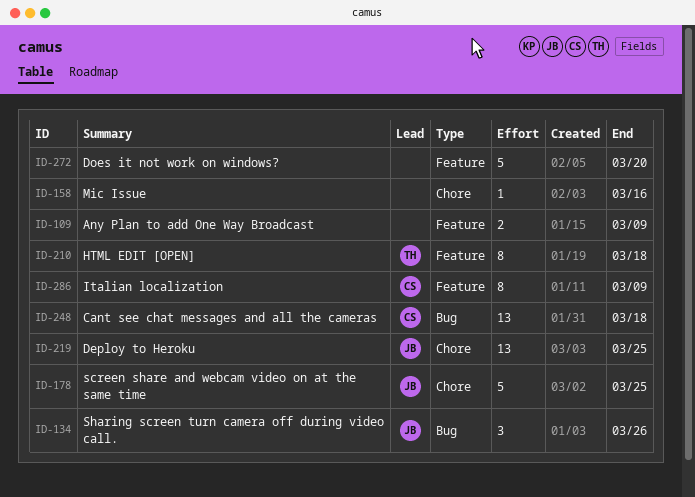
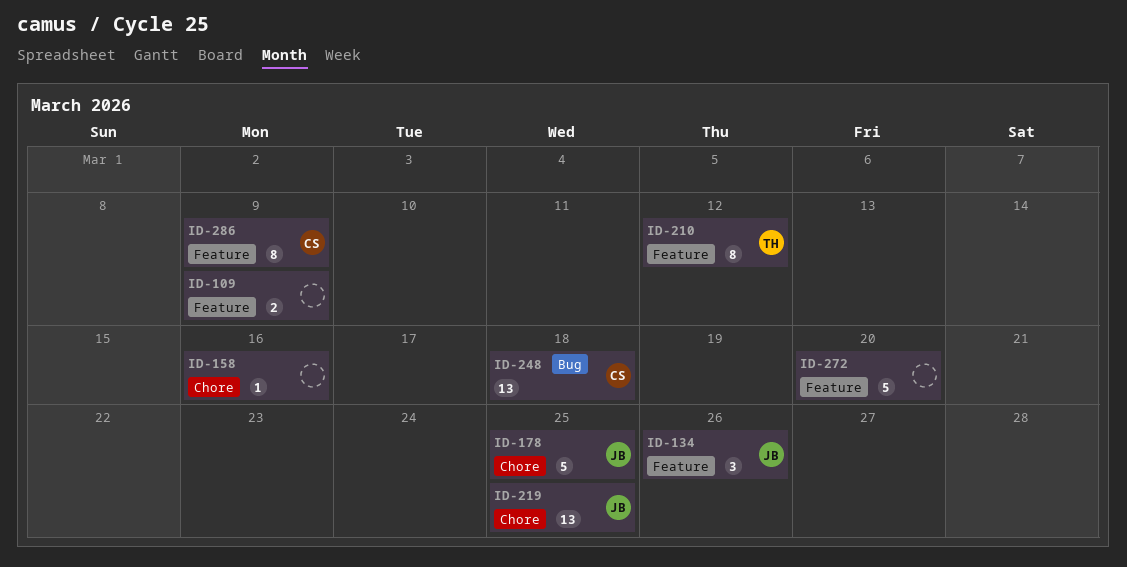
ID-134, label: Bug -> Feature
ID-210, due: Mar 18 -> Mar 12

